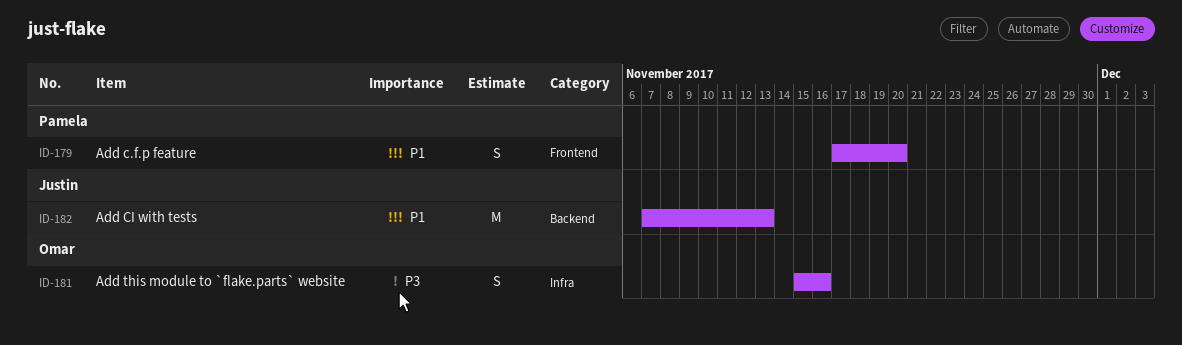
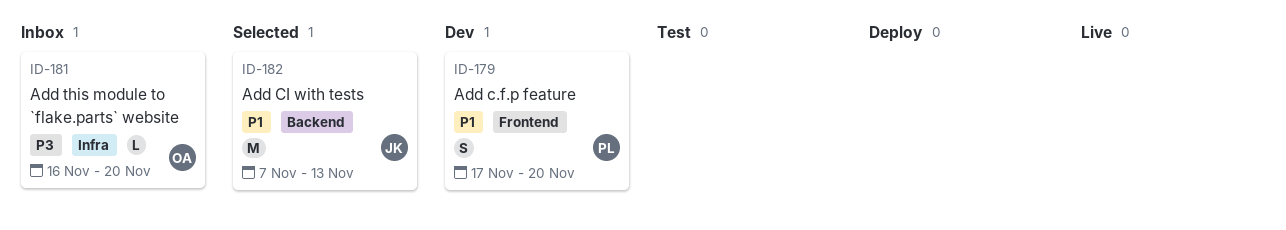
ID-181, estimate: S -> L
ID-181, start: Nov 15 -> Nov 16
ID-181, due: Nov 16 -> Nov 20

